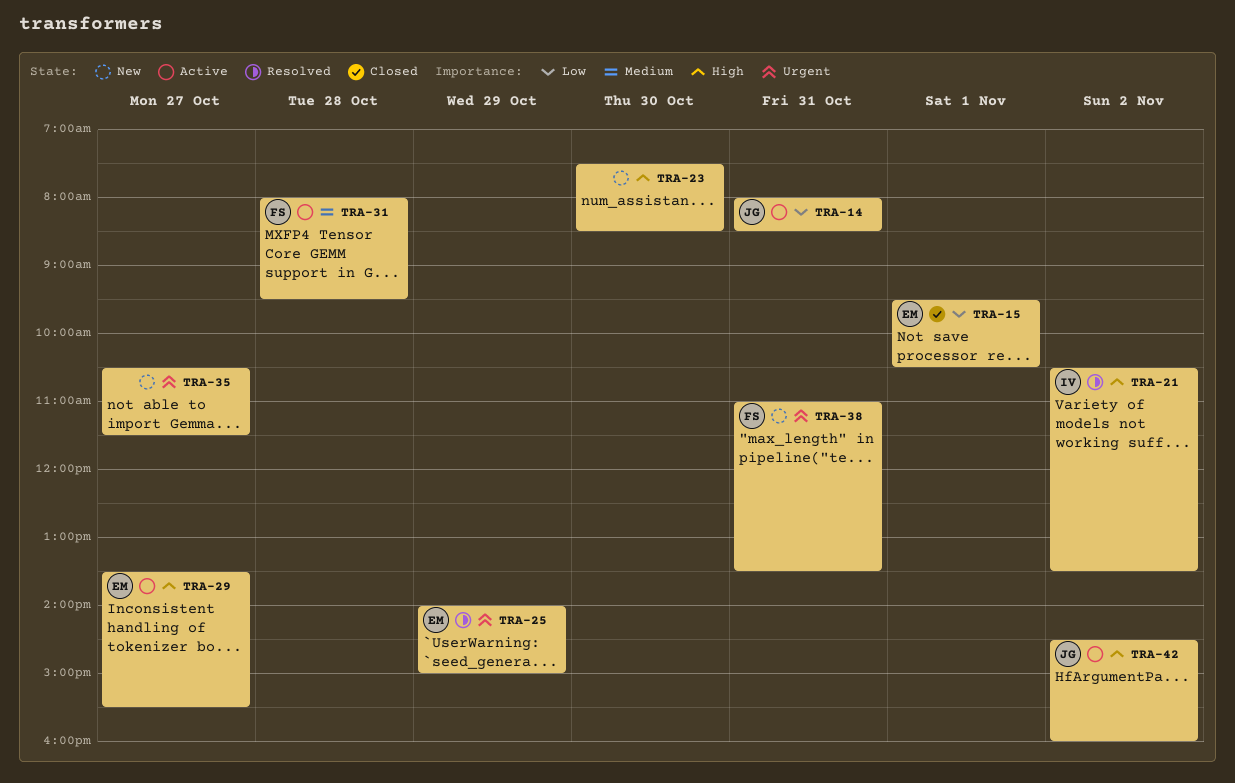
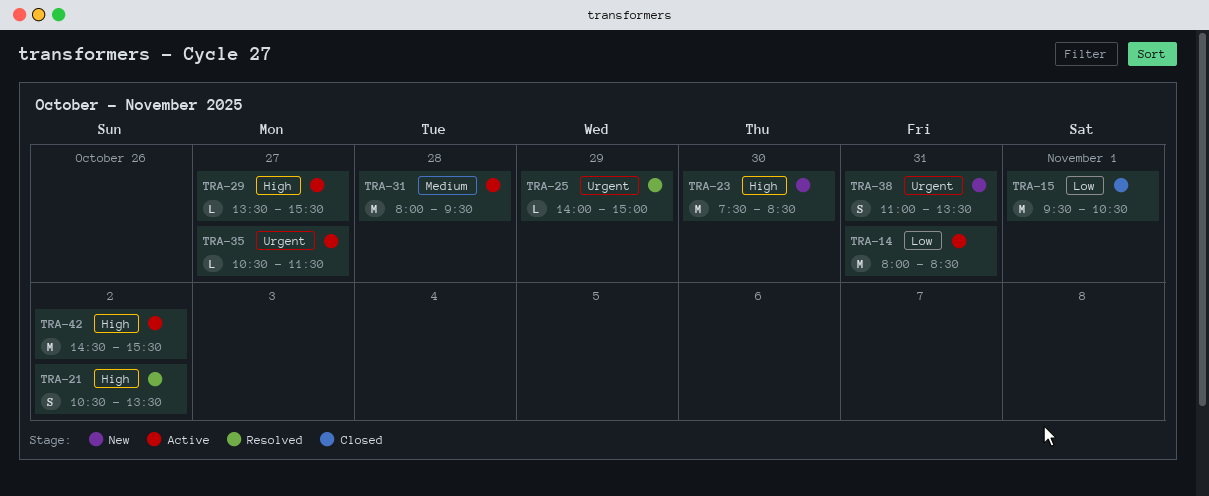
TRA-35, status: New -> Active
TRA-42, ends: 16:00 -> 15:30

